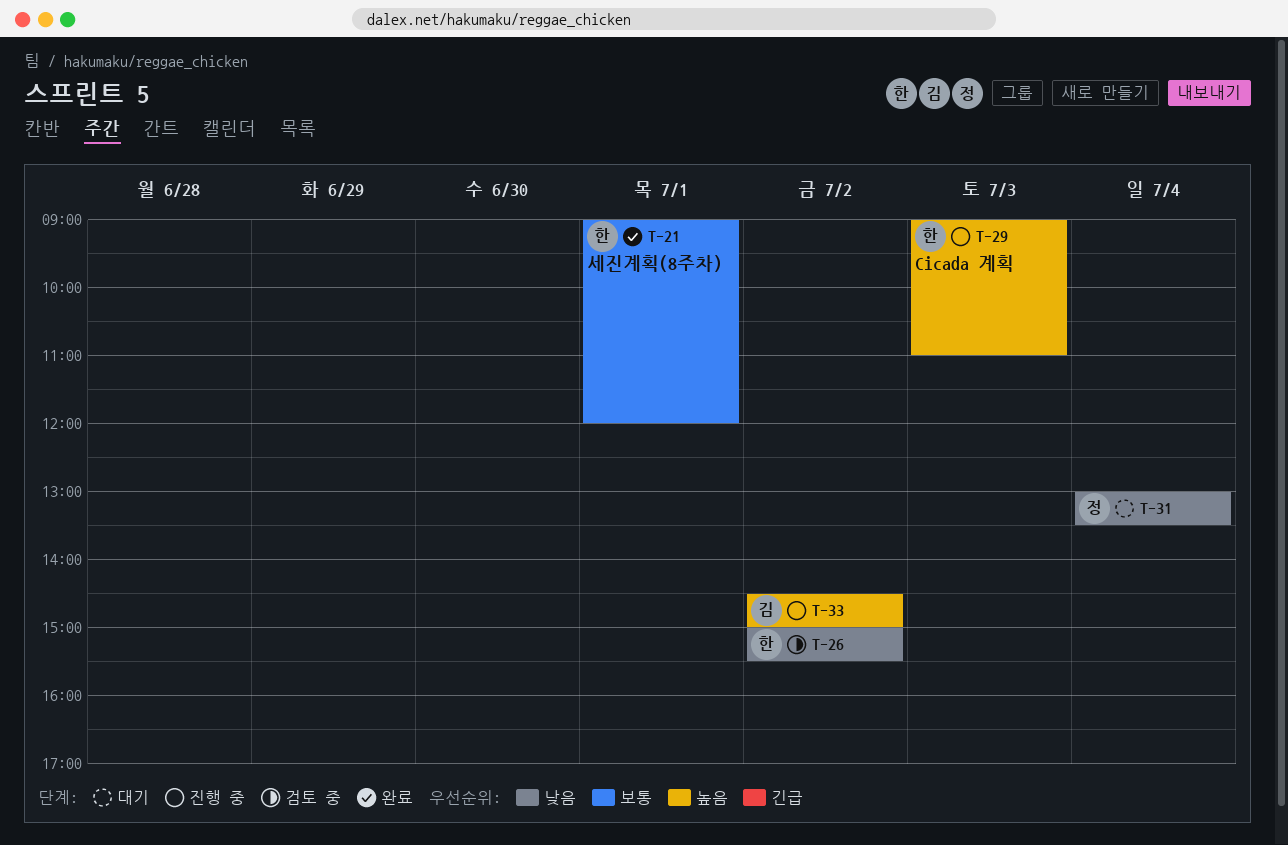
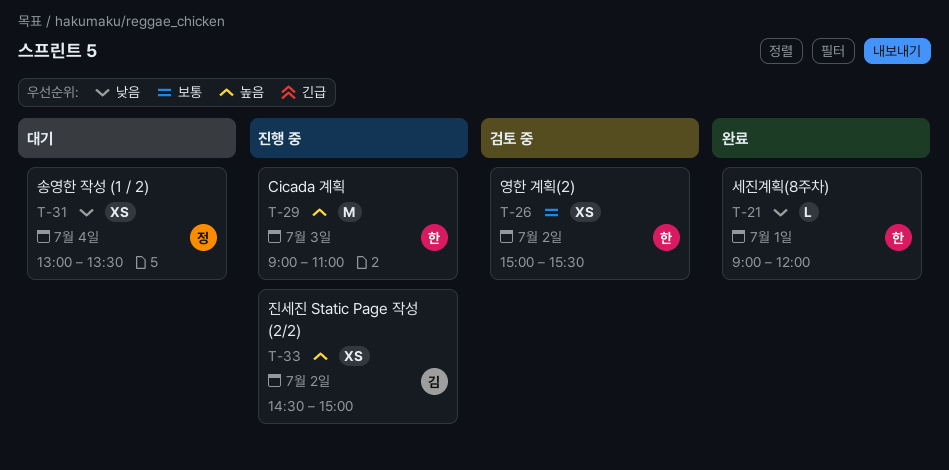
T-21, priority: 보통 -> 낮음
T-26, priority: 낮음 -> 보통

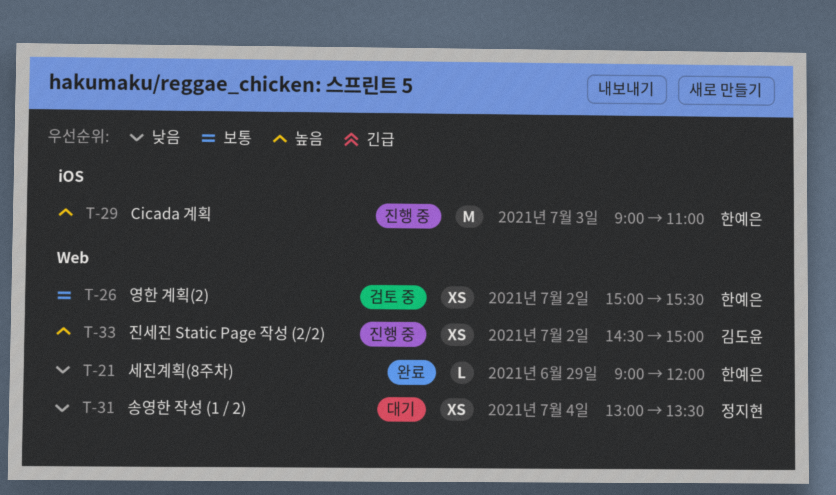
T-21, day: Jul 1 -> Jun 29

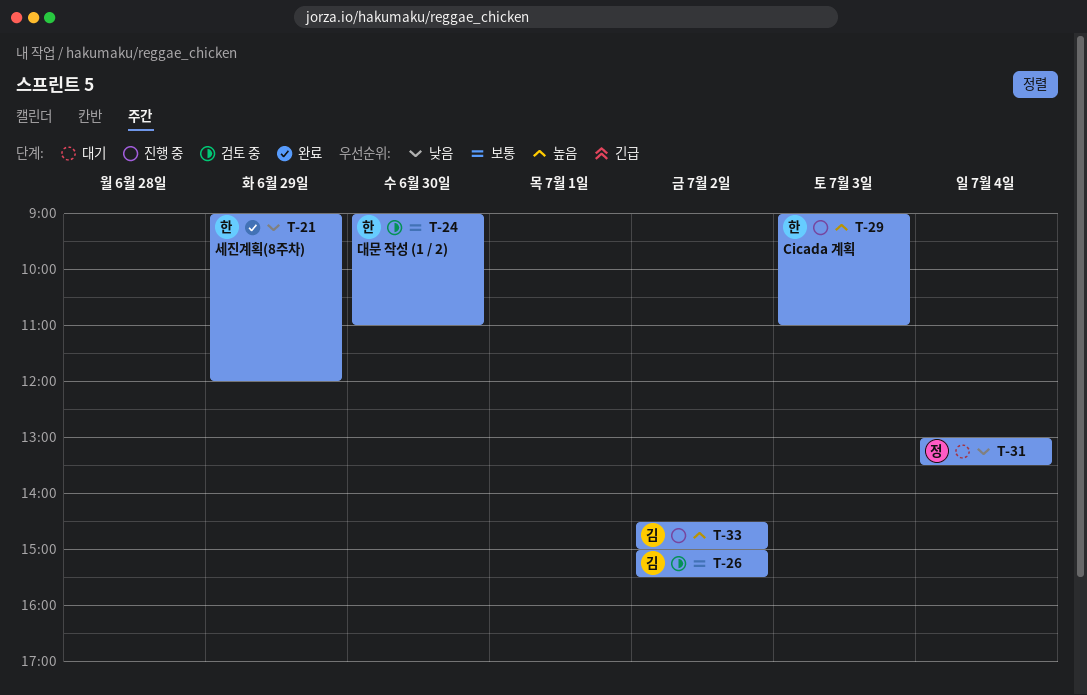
T-24: none -> present
T-26, owner: 한예은 -> 김도윤

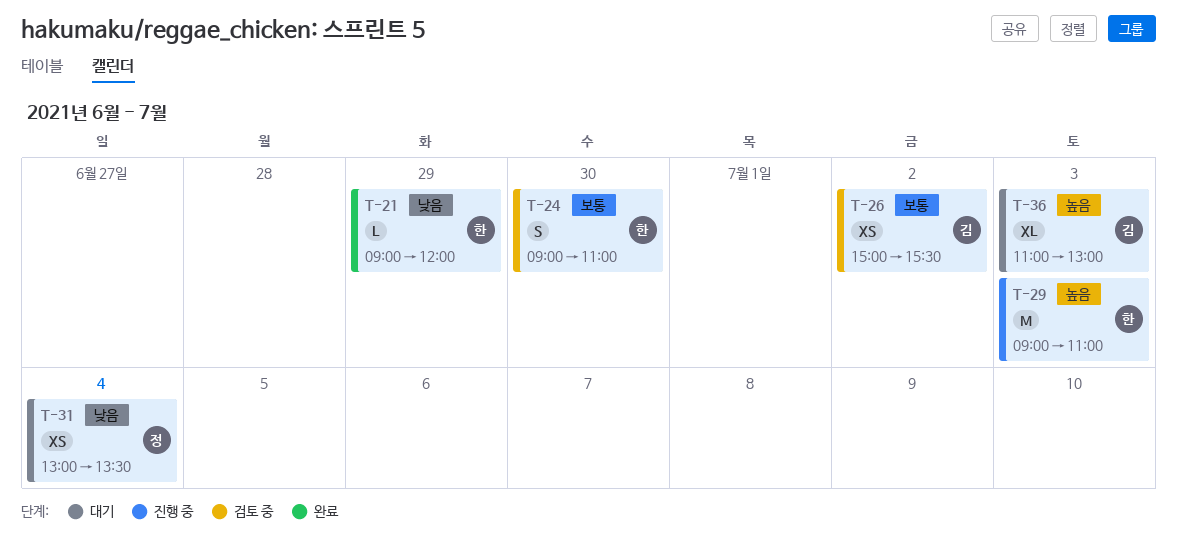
T-33: present -> none
T-36: none -> present

